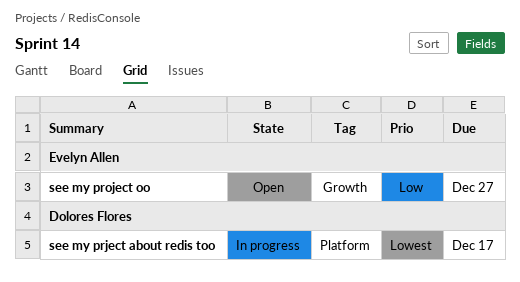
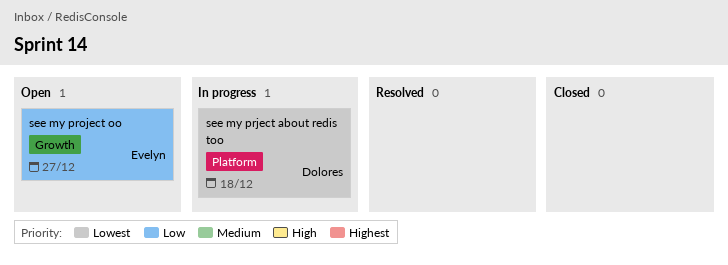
see my prject about redis too, due: Dec 17 -> Dec 18

